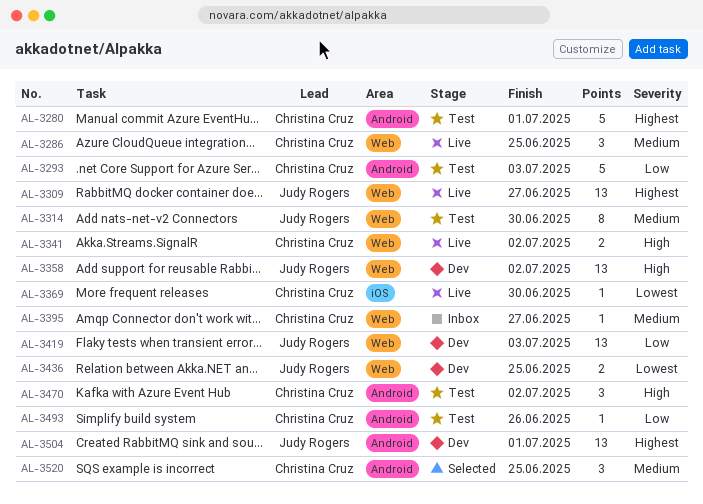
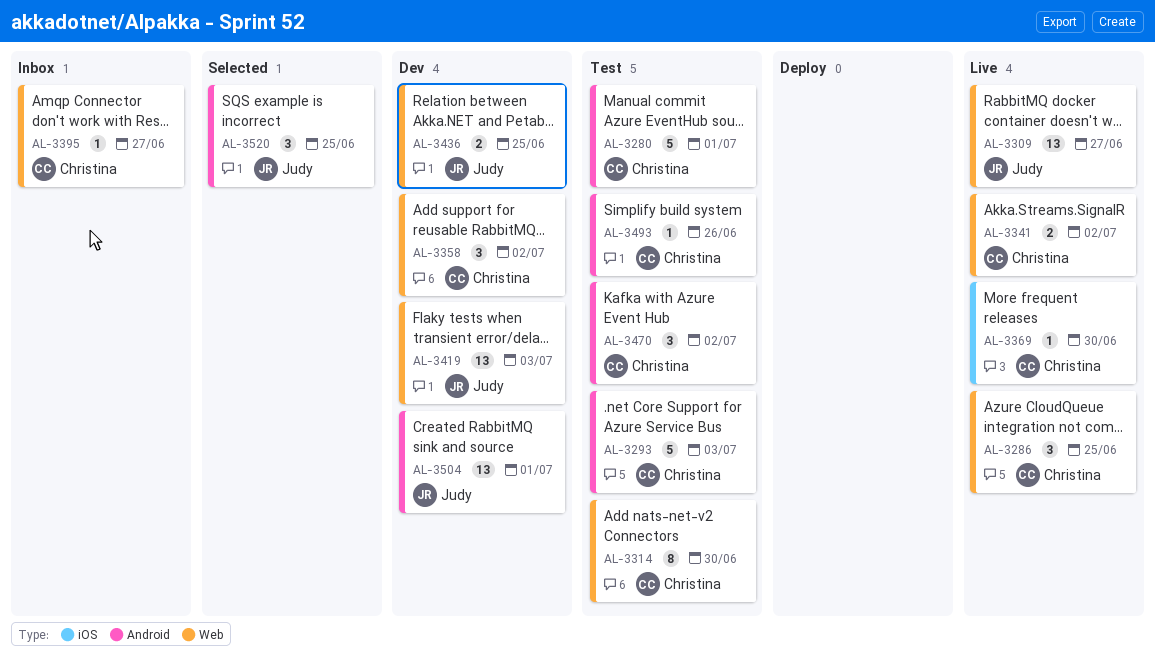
AL-3314, owner: Judy Rogers -> Christina Cruz
AL-3358, owner: Judy Rogers -> Christina Cruz
AL-3358, estimate: 13 -> 3
AL-3520, owner: Christina Cruz -> Judy Rogers

